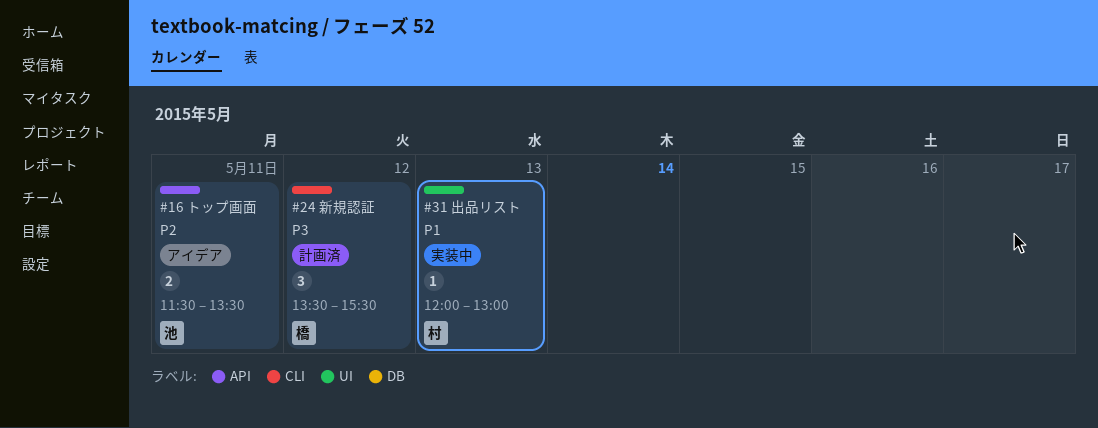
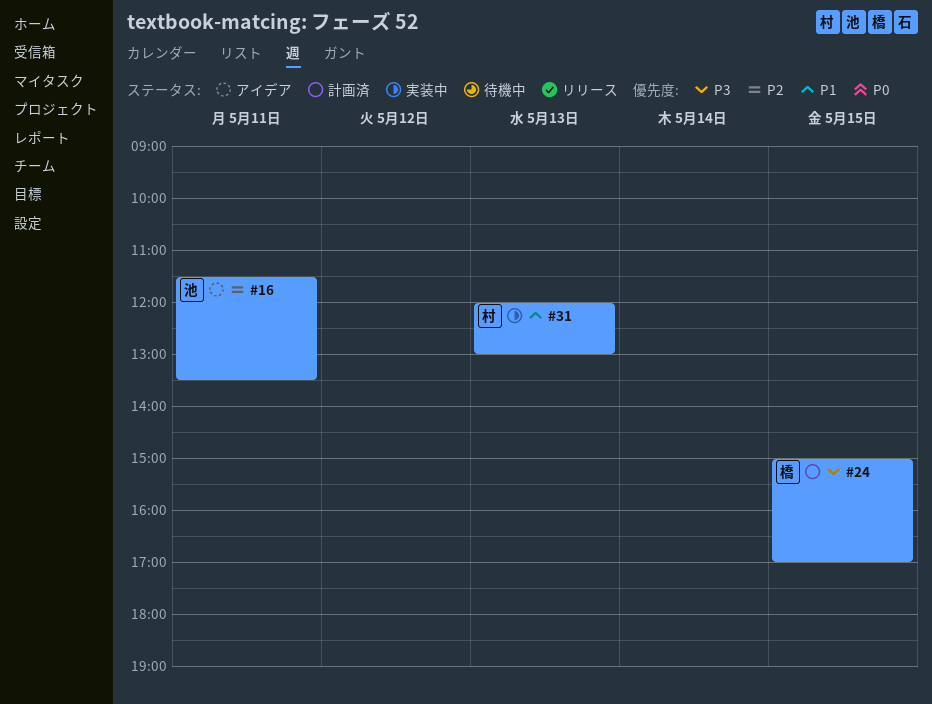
#24, day: May 12 -> May 15
#24, begins: 13:30 -> 15:00
#24, ends: 15:30 -> 17:00

